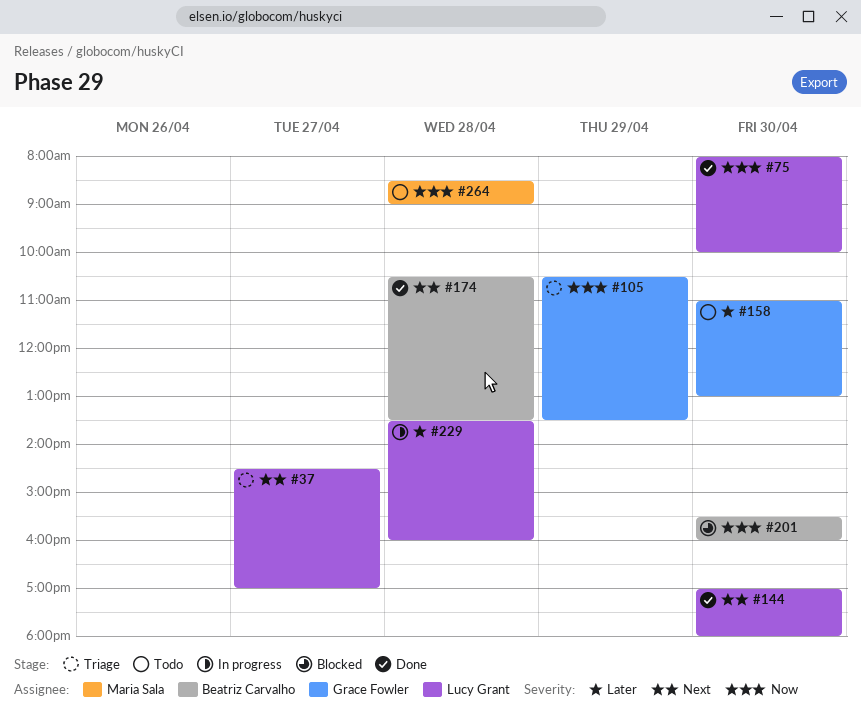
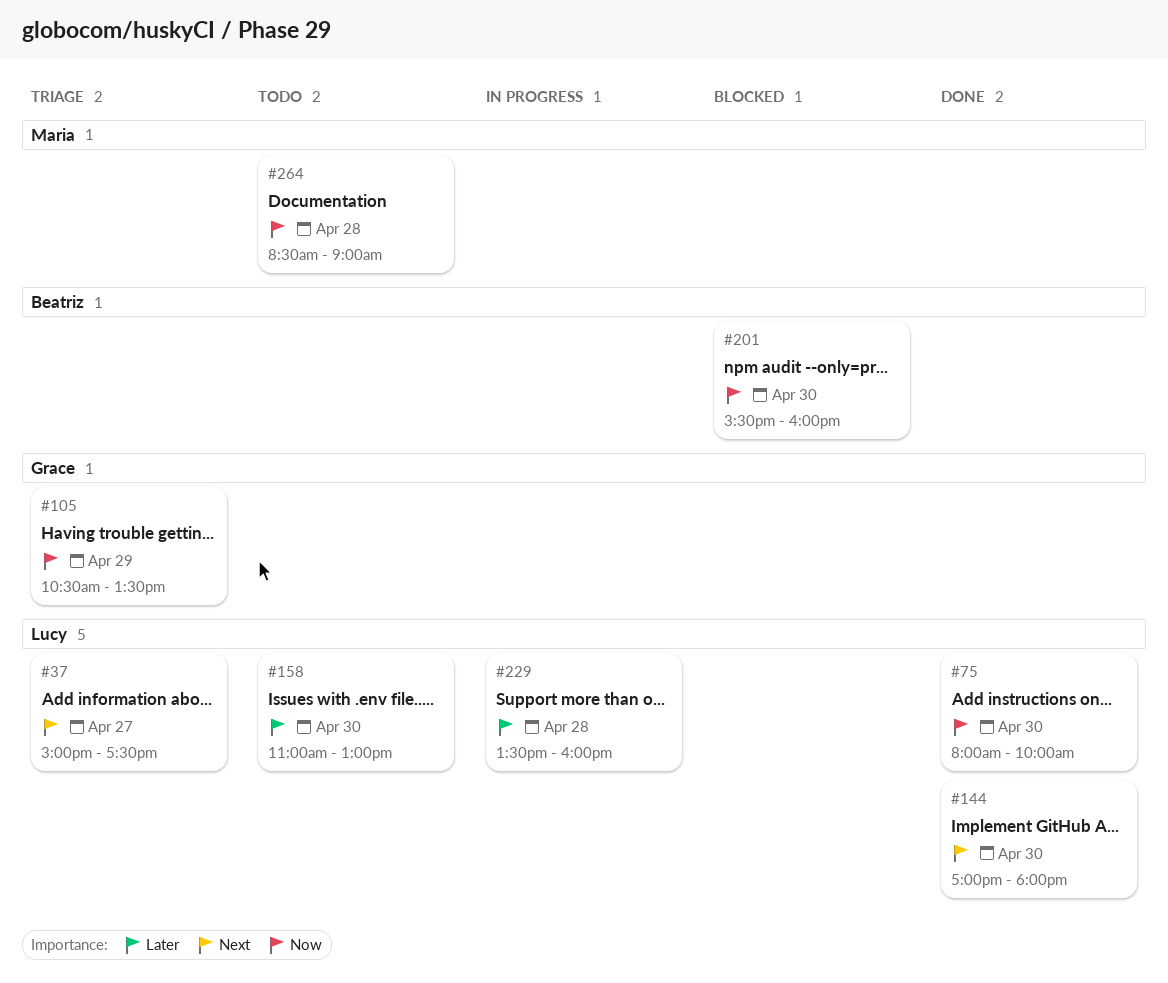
#37, begins: 14:30 -> 15:00
#37, ends: 17:00 -> 17:30
#158, owner: Grace Fowler -> Lucy Grant
#174: present -> none

